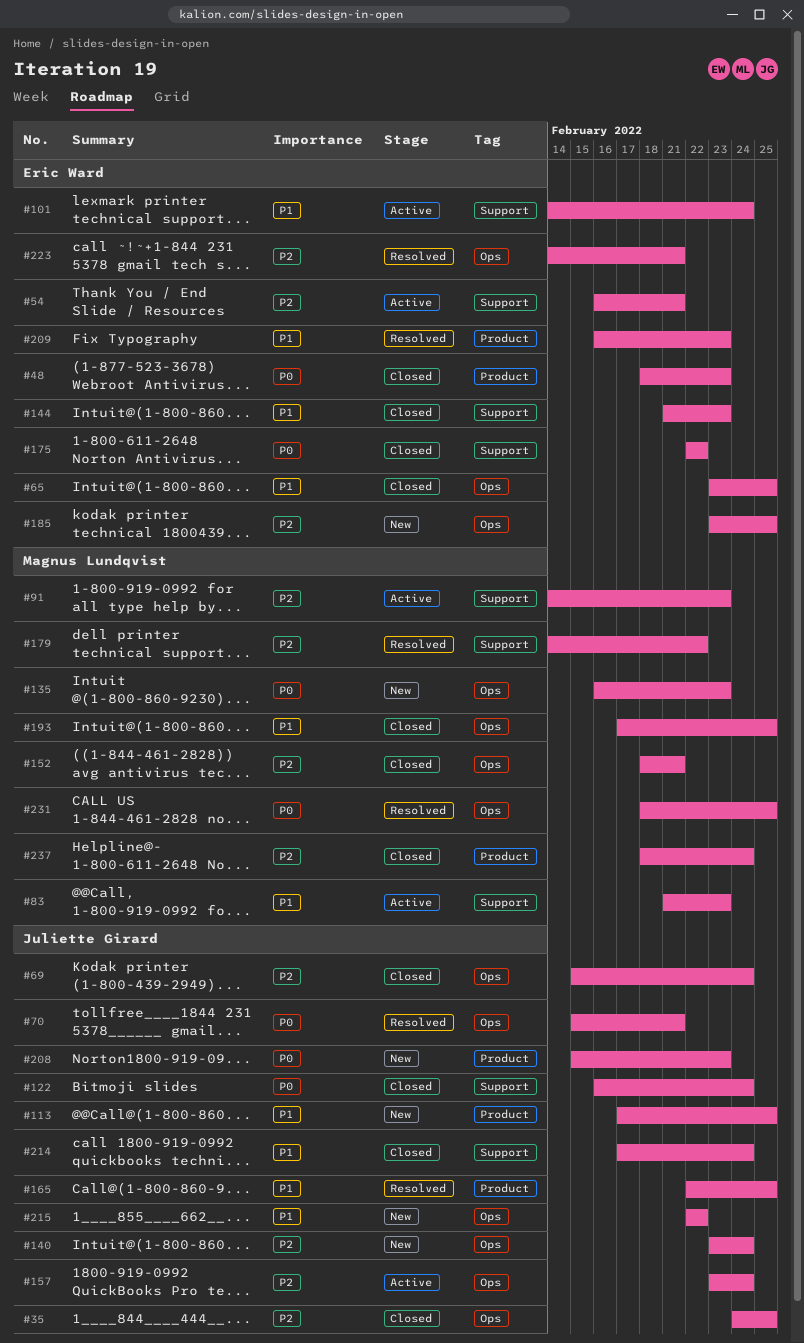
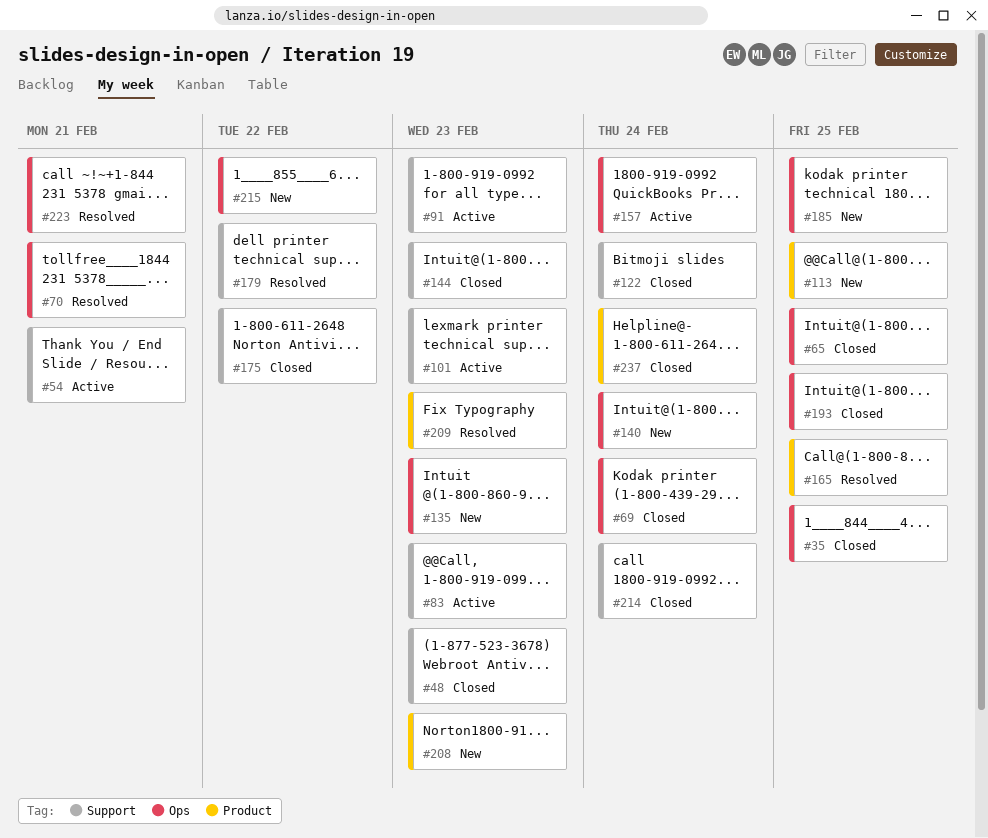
#48, label: Product -> Support
#101, due: Feb 24 -> Feb 23
#152: present -> none
#231: present -> none

